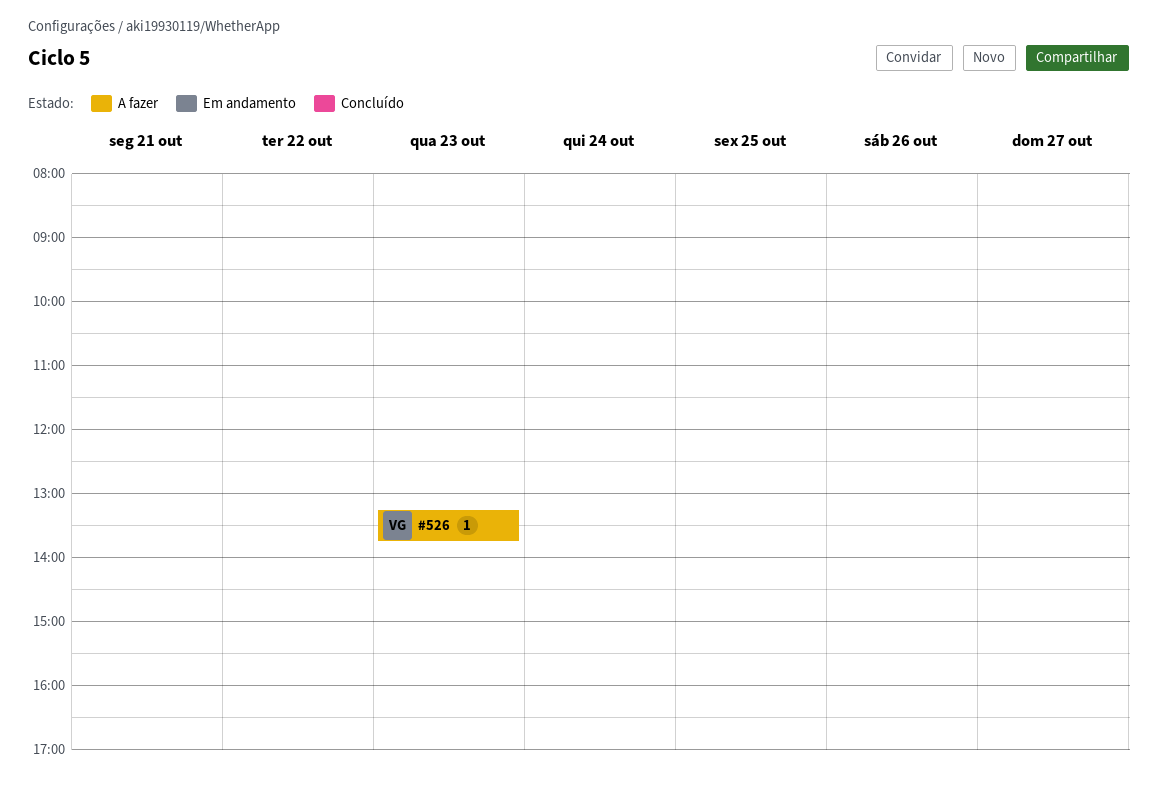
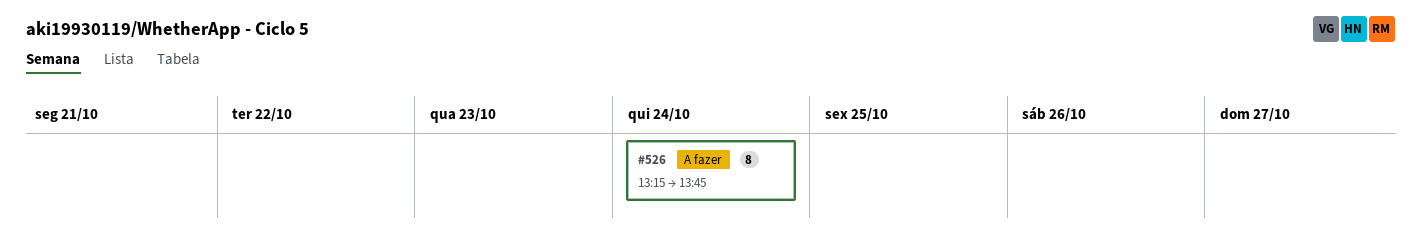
#526, estimate: 1 -> 8
#526, day: Oct 23 -> Oct 24

